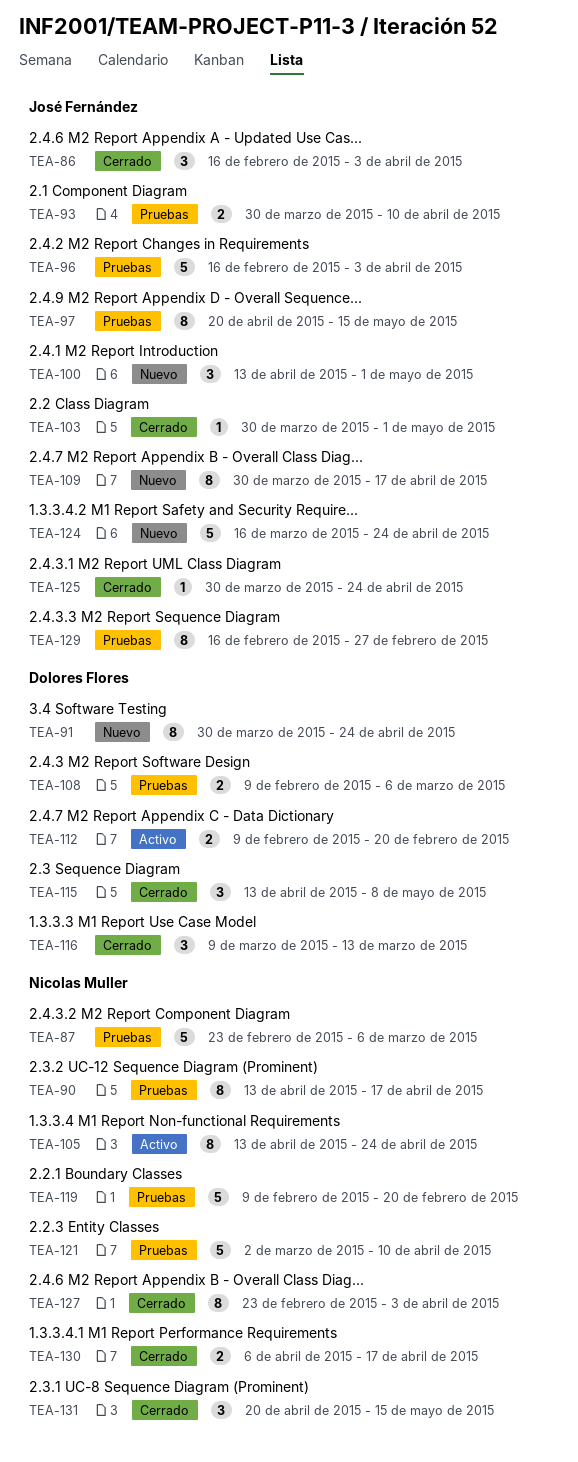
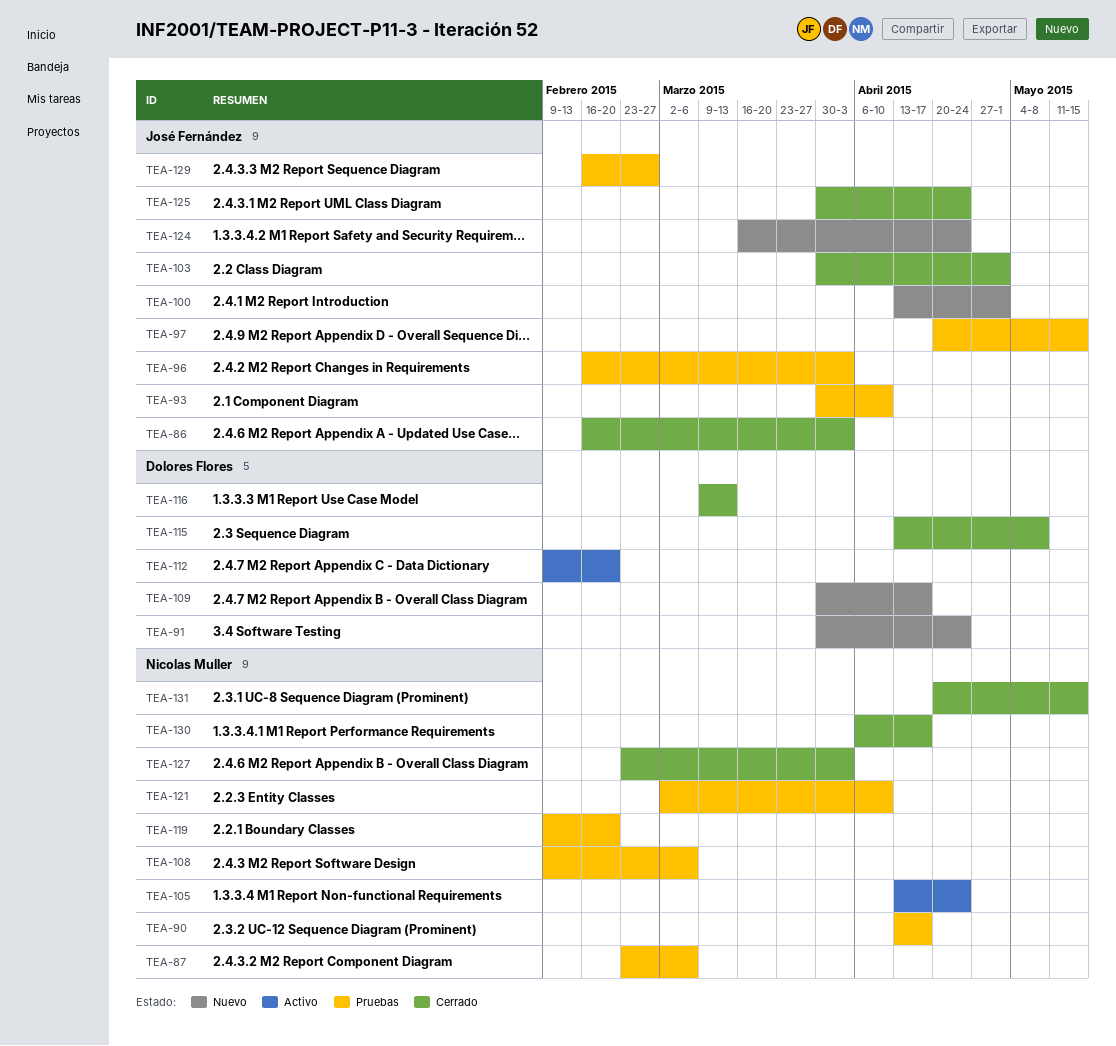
TEA-108, owner: Dolores Flores -> Nicolas Muller
TEA-109, owner: José Fernández -> Dolores Flores

